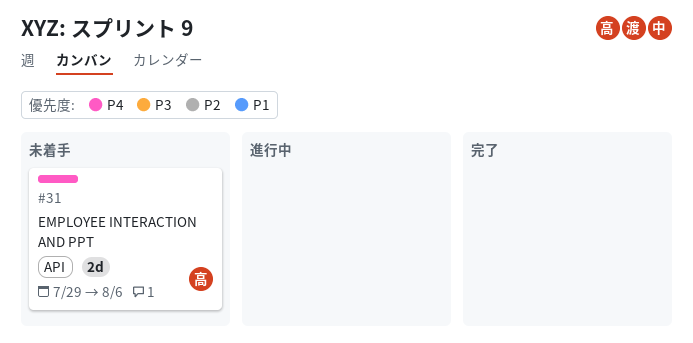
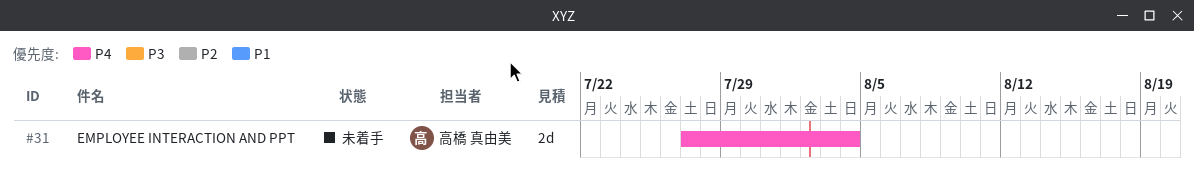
#31, start: Jul 29 -> Jul 27
#31, due: Aug 6 -> Aug 4

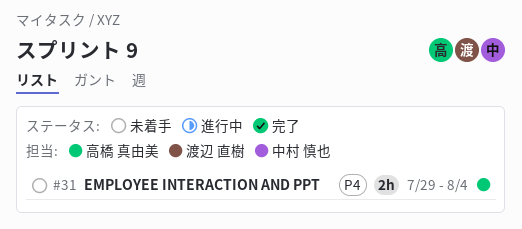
#31, estimate: 2d -> 2h
#31, start: Jul 27 -> Jul 29

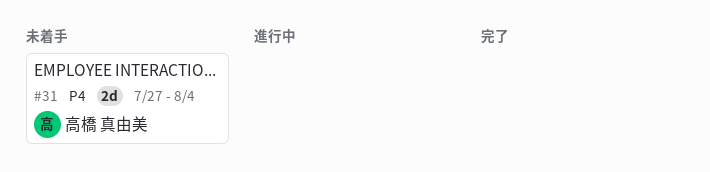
#31, estimate: 2h -> 2d
#31, start: Jul 29 -> Jul 27

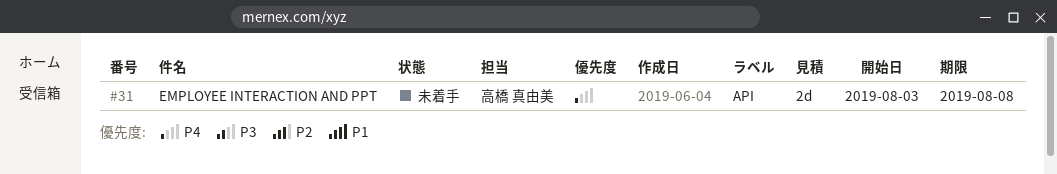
#31, start: Jul 27 -> Aug 3
#31, due: Aug 4 -> Aug 8

